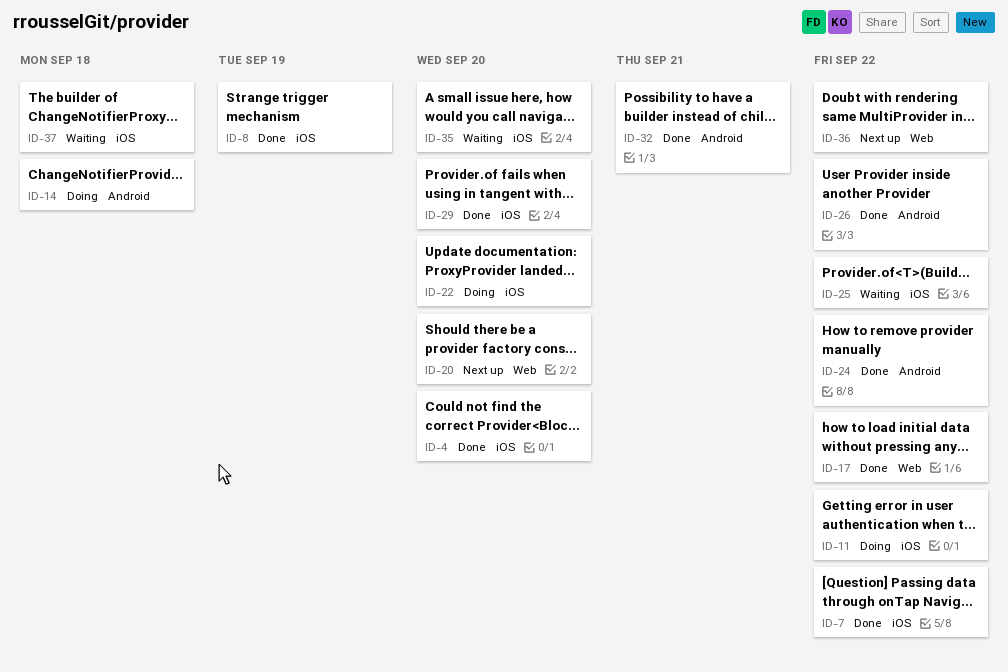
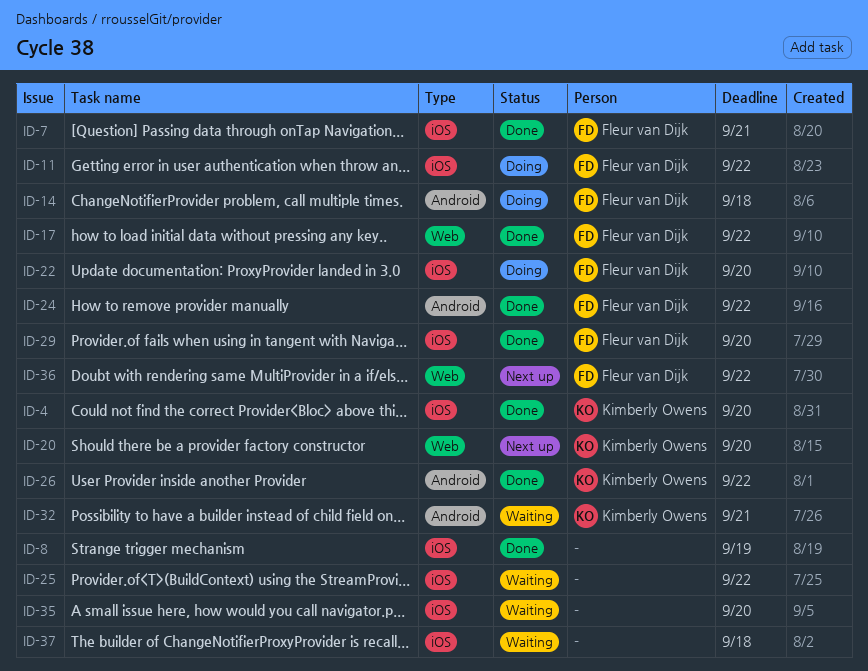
ID-7, due: Sep 22 -> Sep 21
ID-32, status: Done -> Waiting

